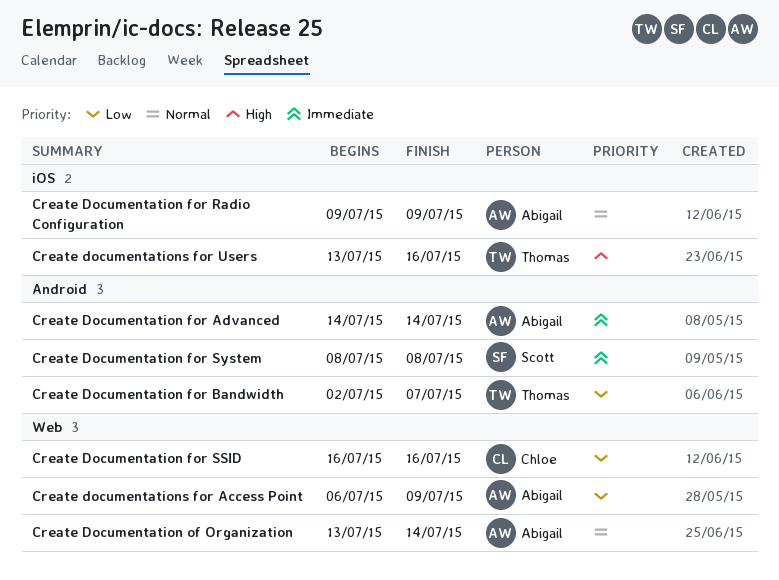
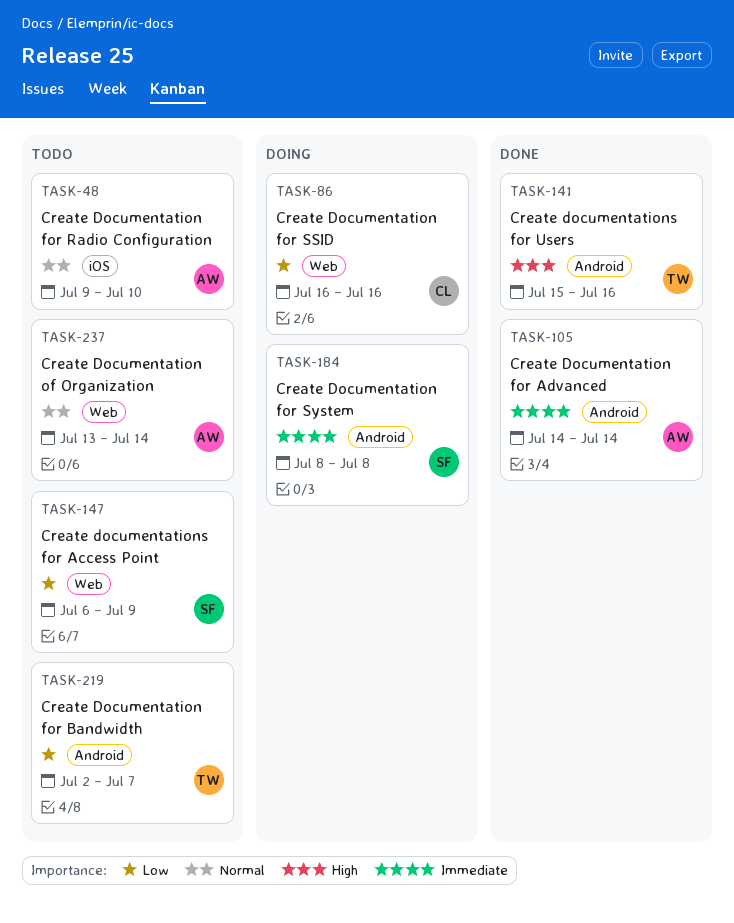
Create Documentation for Radio Configuration, due: Jul 9 -> Jul 10
Create documentations for Access Point, owner: Abigail -> Scott
Create documentations for Users, label: iOS -> Android
Create documentations for Users, start: Jul 13 -> Jul 15

